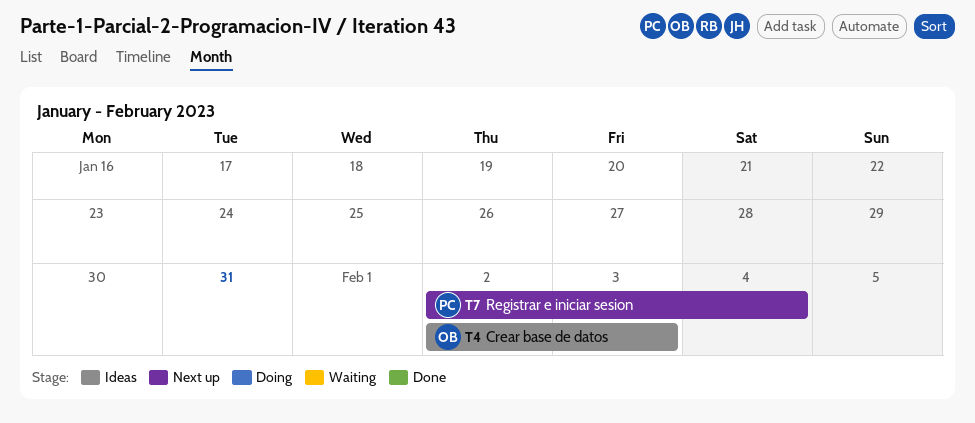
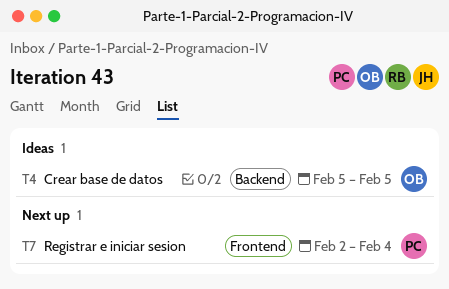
T4, start: Feb 2 -> Feb 5
T4, due: Feb 3 -> Feb 5

